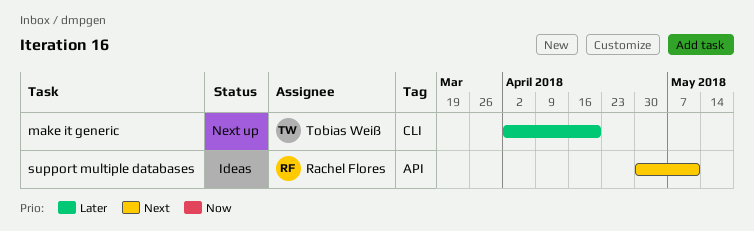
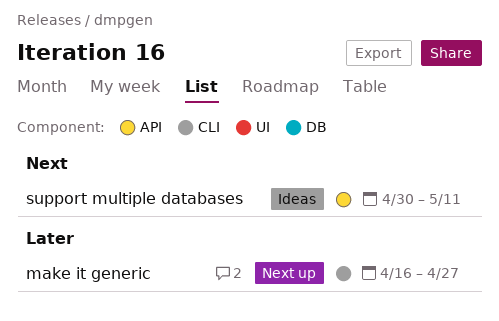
make it generic, start: Apr 2 -> Apr 16
make it generic, due: Apr 20 -> Apr 27

